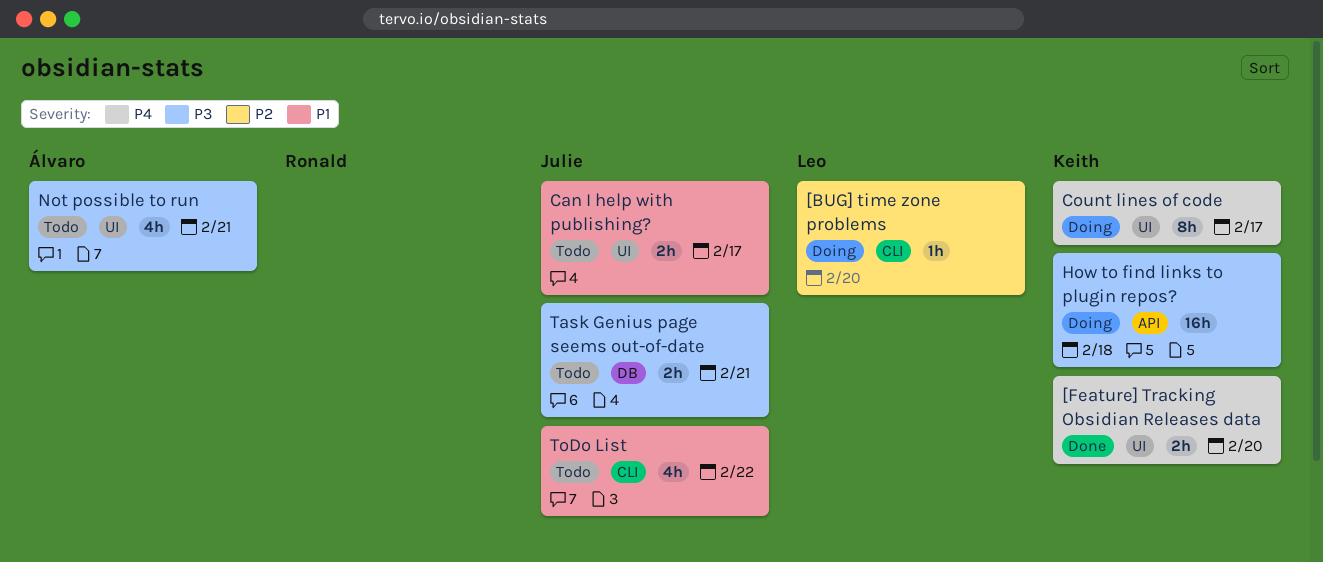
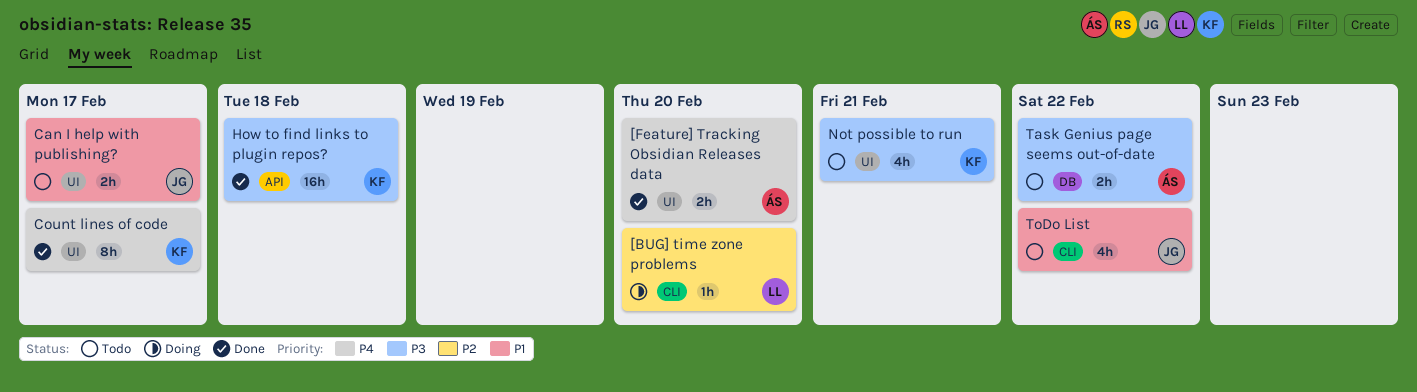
[Feature] Tracking Obsidian Releases data, owner: Keith -> Álvaro
Count lines of code, status: Doing -> Done
How to find links to plugin repos?, status: Doing -> Done
Not possible to run, owner: Álvaro -> Keith
Task Genius page seems out-of-date, owner: Julie -> Álvaro
Task Genius page seems out-of-date, due: Feb 21 -> Feb 22

